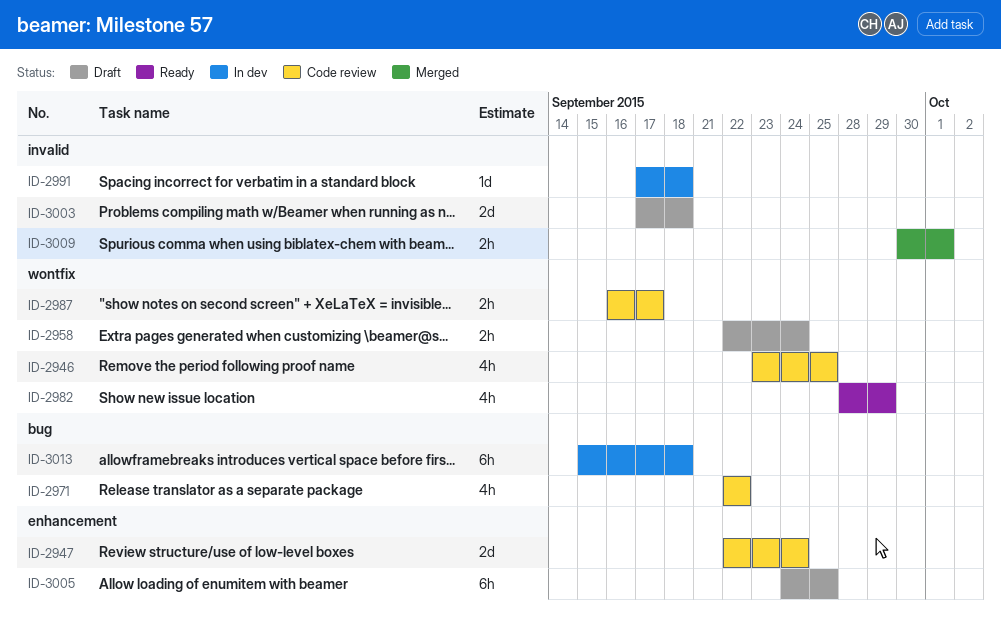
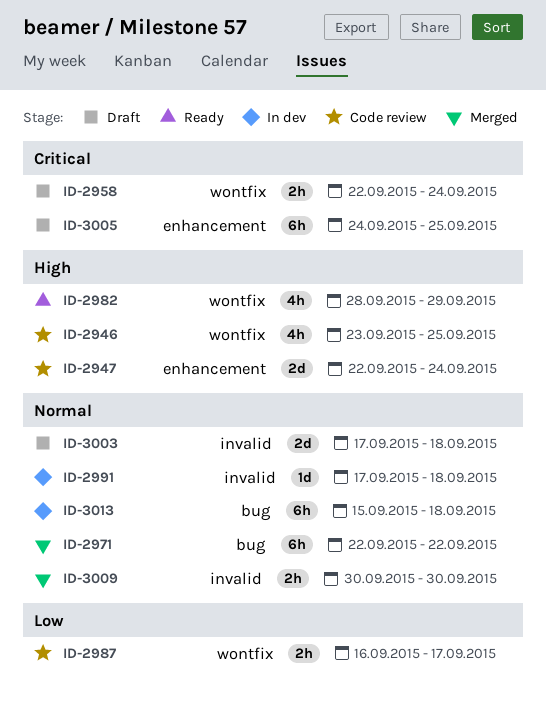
ID-2971, status: Code review -> Merged
ID-2971, estimate: 4h -> 6h
ID-3009, due: Oct 1 -> Sep 30

